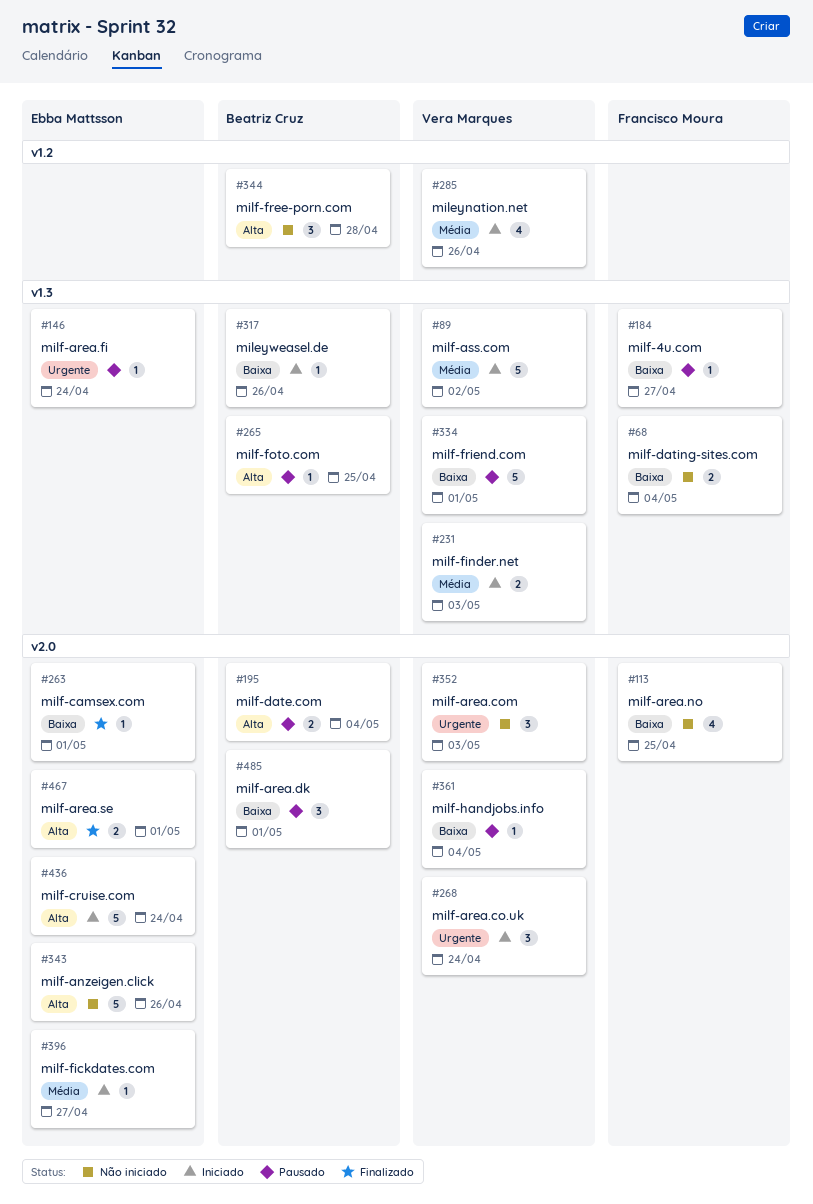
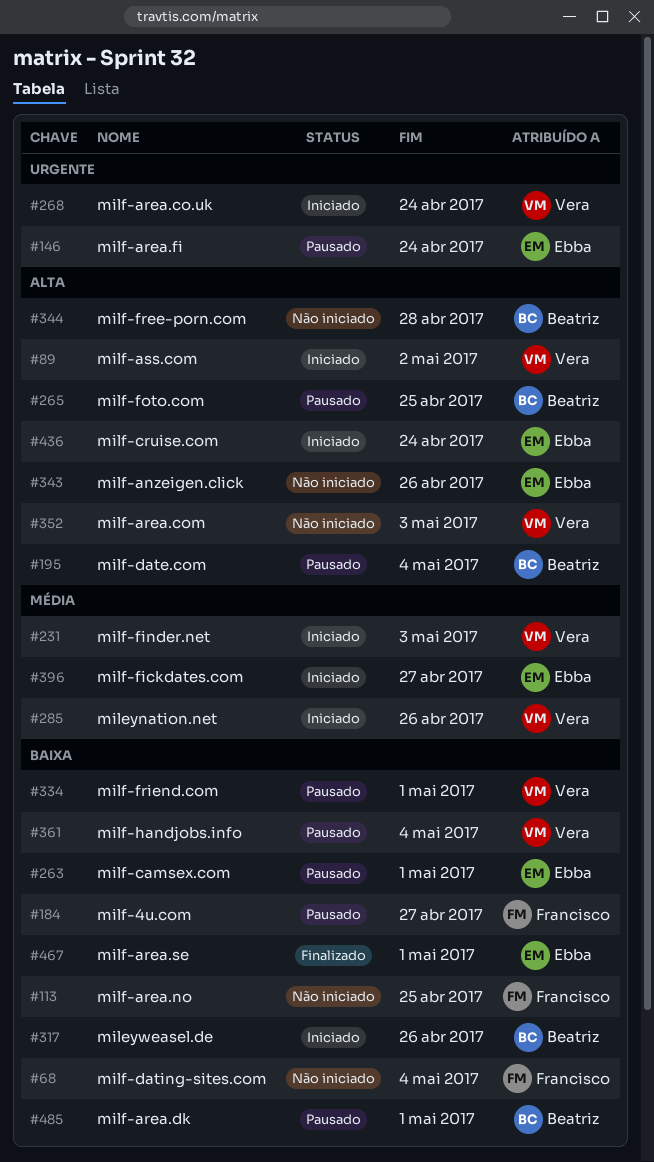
#89, priority: Média -> Alta
#263, status: Finalizado -> Pausado
#352, priority: Urgente -> Alta
#467, priority: Alta -> Baixa

